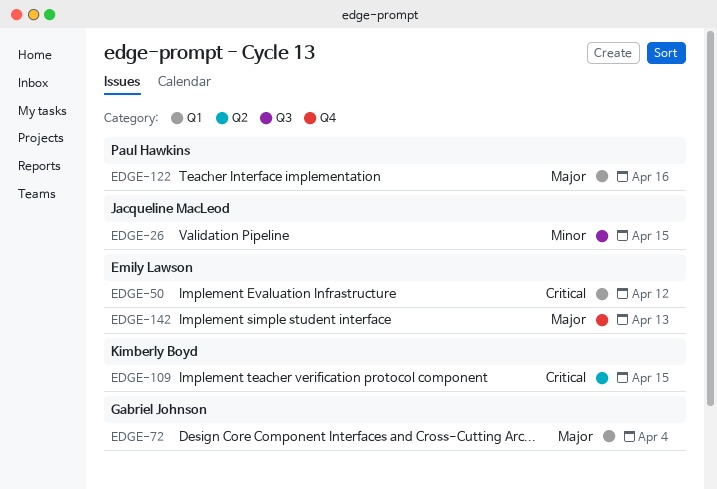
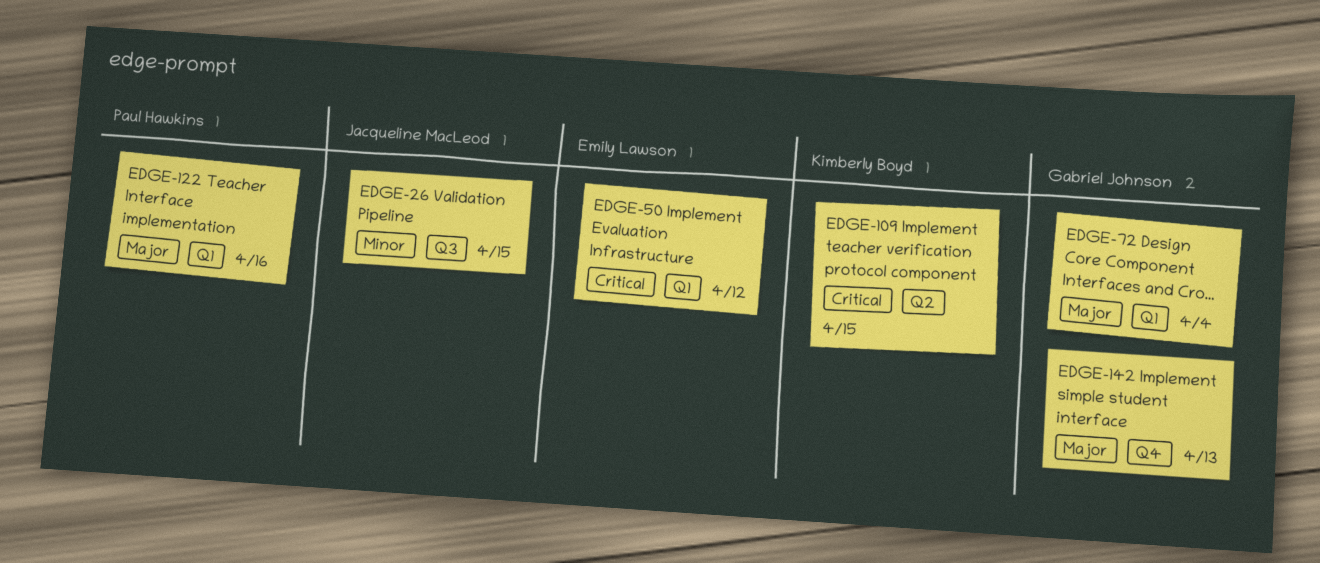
EDGE-142, owner: Emily Lawson -> Gabriel Johnson

